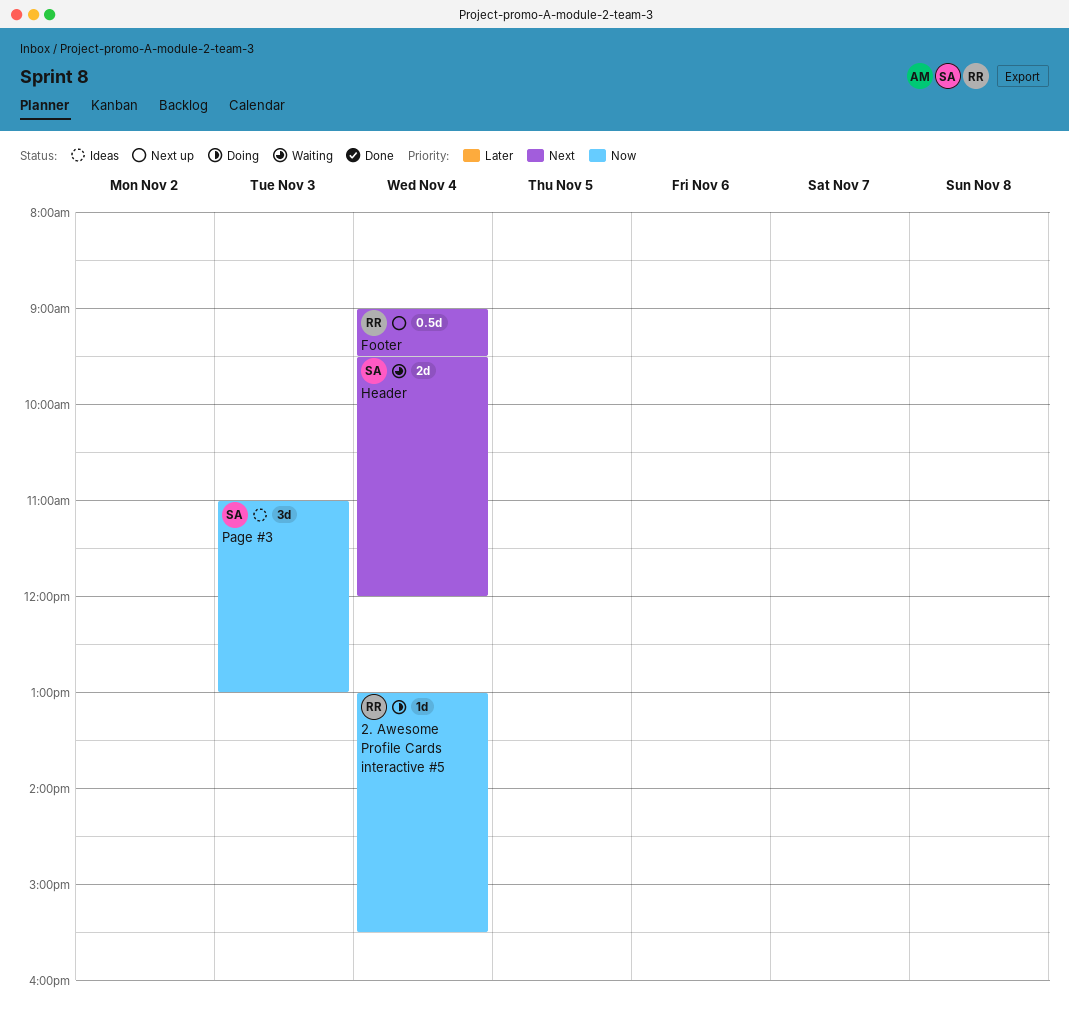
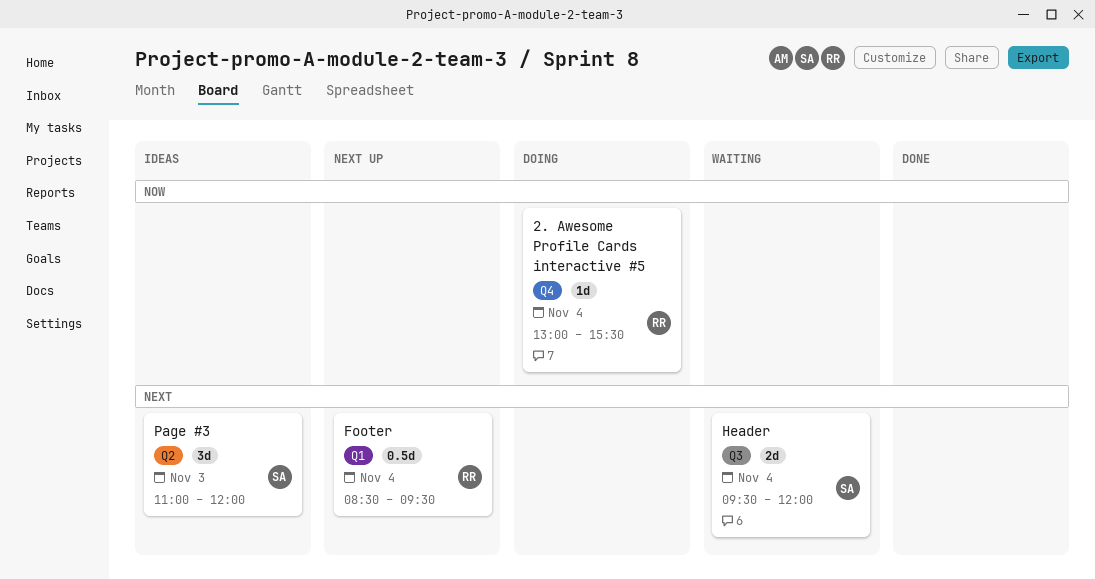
Footer, begins: 09:00 -> 08:30
Page #3, priority: Now -> Next
Page #3, ends: 13:00 -> 12:00

